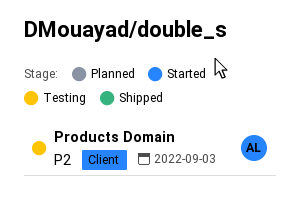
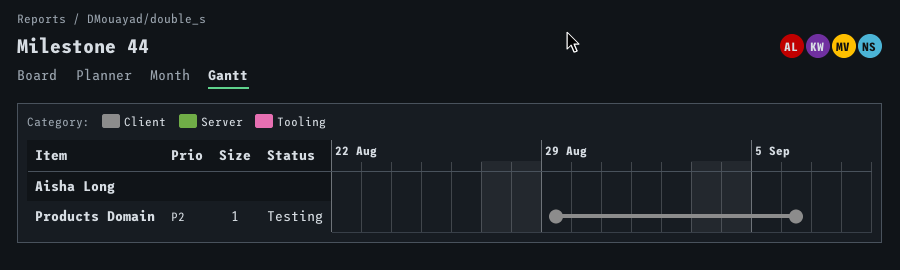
Products Domain, due: Sep 3 -> Sep 6

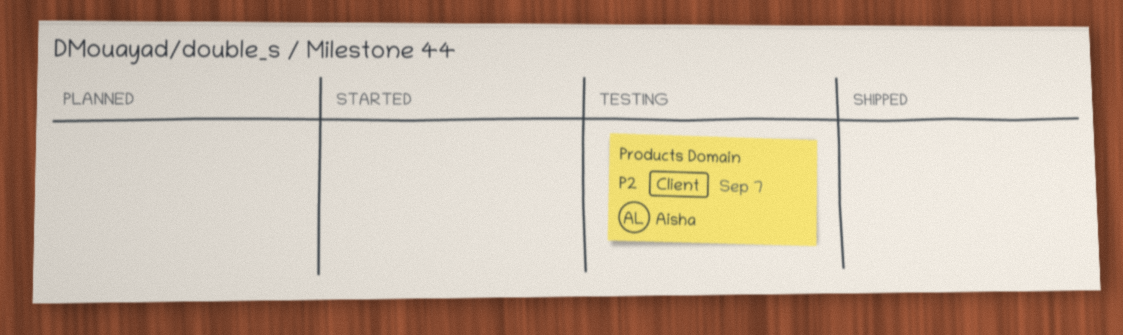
Products Domain, due: Sep 6 -> Sep 7

